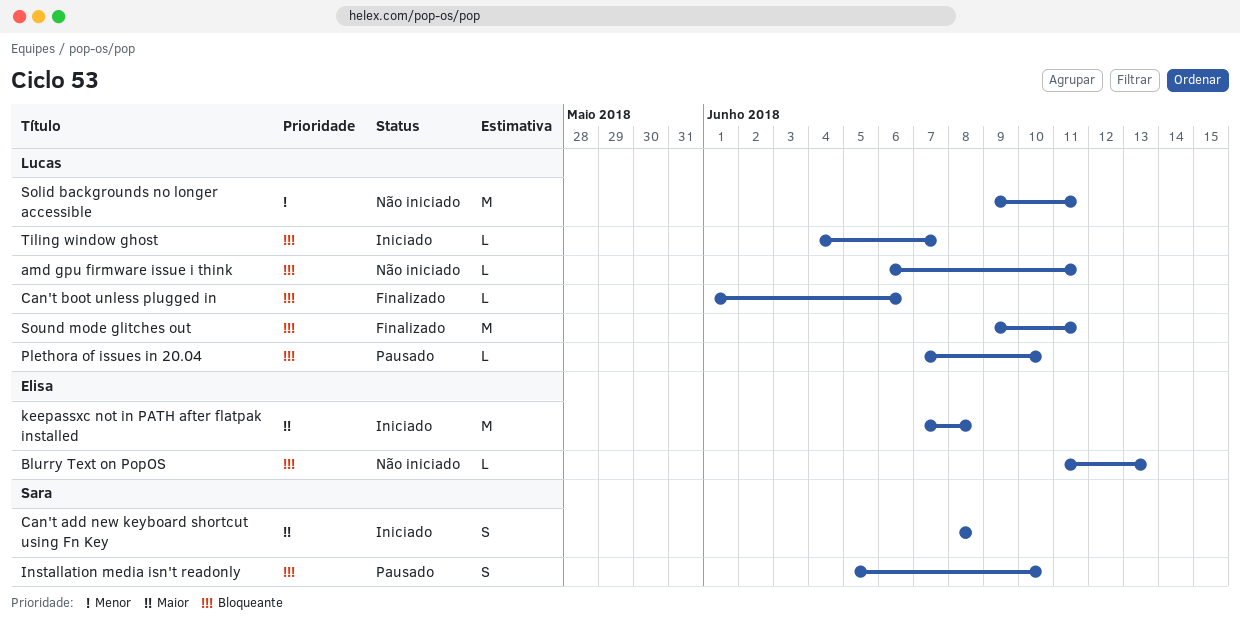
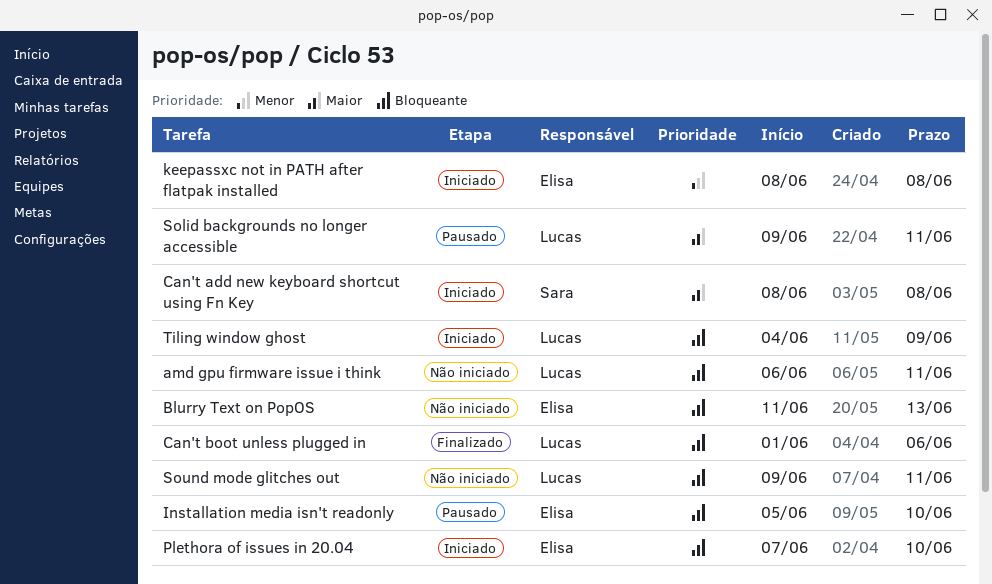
Installation media isn't readonly, owner: Sara -> Elisa
keepassxc not in PATH after flatpak installed, priority: Maior -> Menor
keepassxc not in PATH after flatpak installed, start: Jun 7 -> Jun 8
Plethora of issues in 20.04, status: Pausado -> Iniciado
Plethora of issues in 20.04, owner: Lucas -> Elisa
Solid backgrounds no longer accessible, status: Não iniciado -> Pausado
Solid backgrounds no longer accessible, priority: Menor -> Maior
Sound mode glitches out, status: Finalizado -> Não iniciado
Tiling window ghost, due: Jun 7 -> Jun 9

